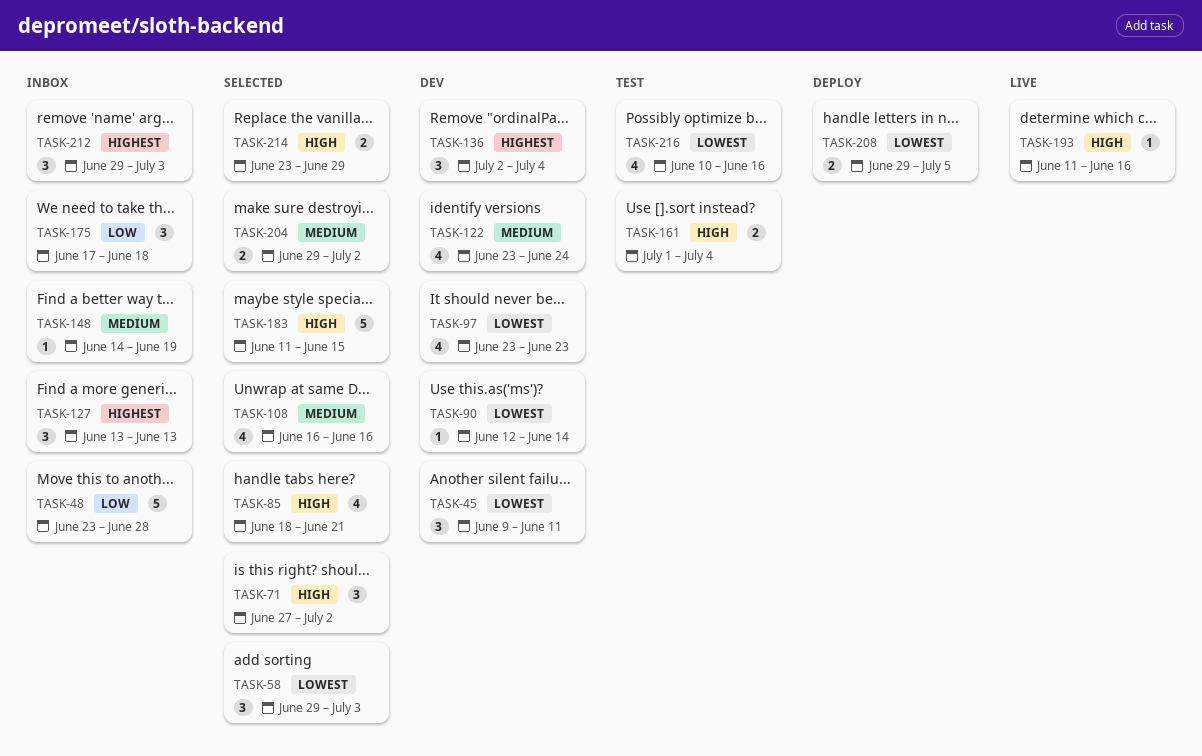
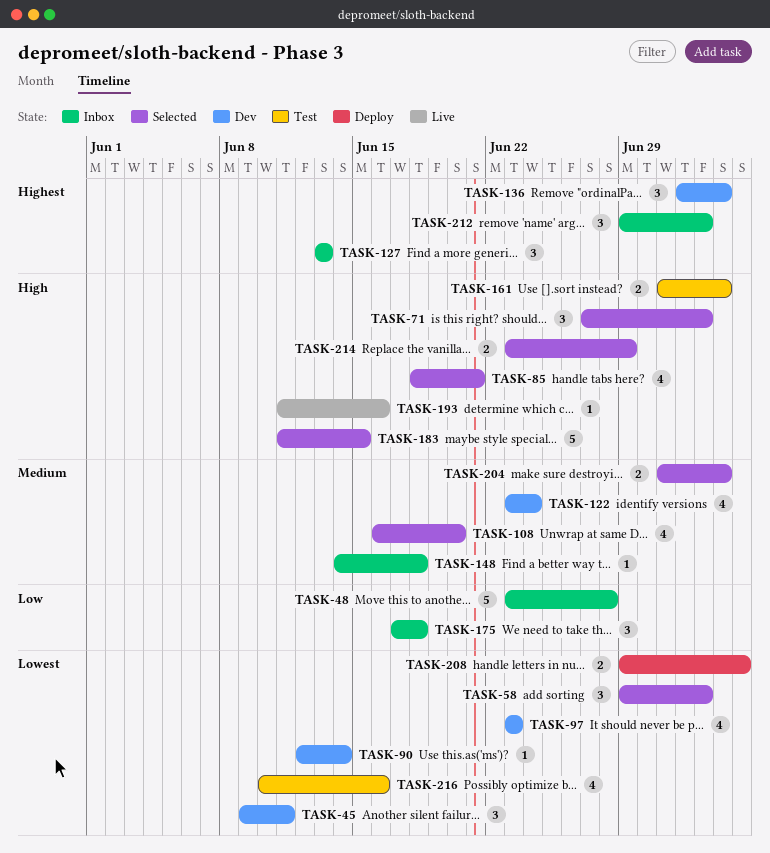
TASK-71, due: Jul 2 -> Jul 3
TASK-108, due: Jun 16 -> Jun 20
TASK-148, due: Jun 19 -> Jun 18
TASK-204, start: Jun 29 -> Jul 1
TASK-204, due: Jul 2 -> Jul 4

